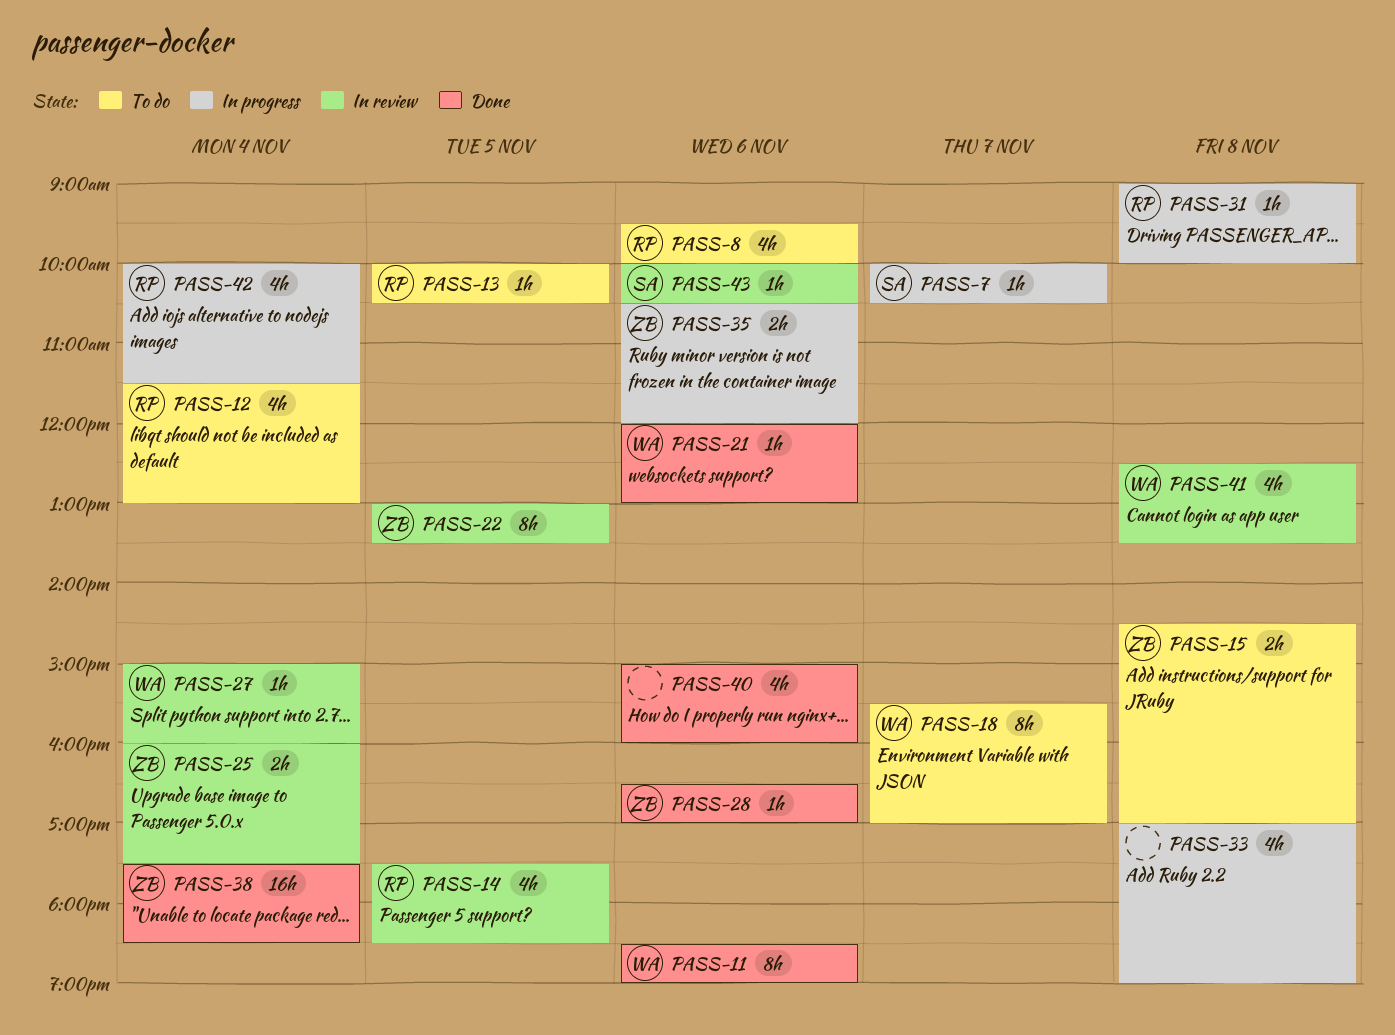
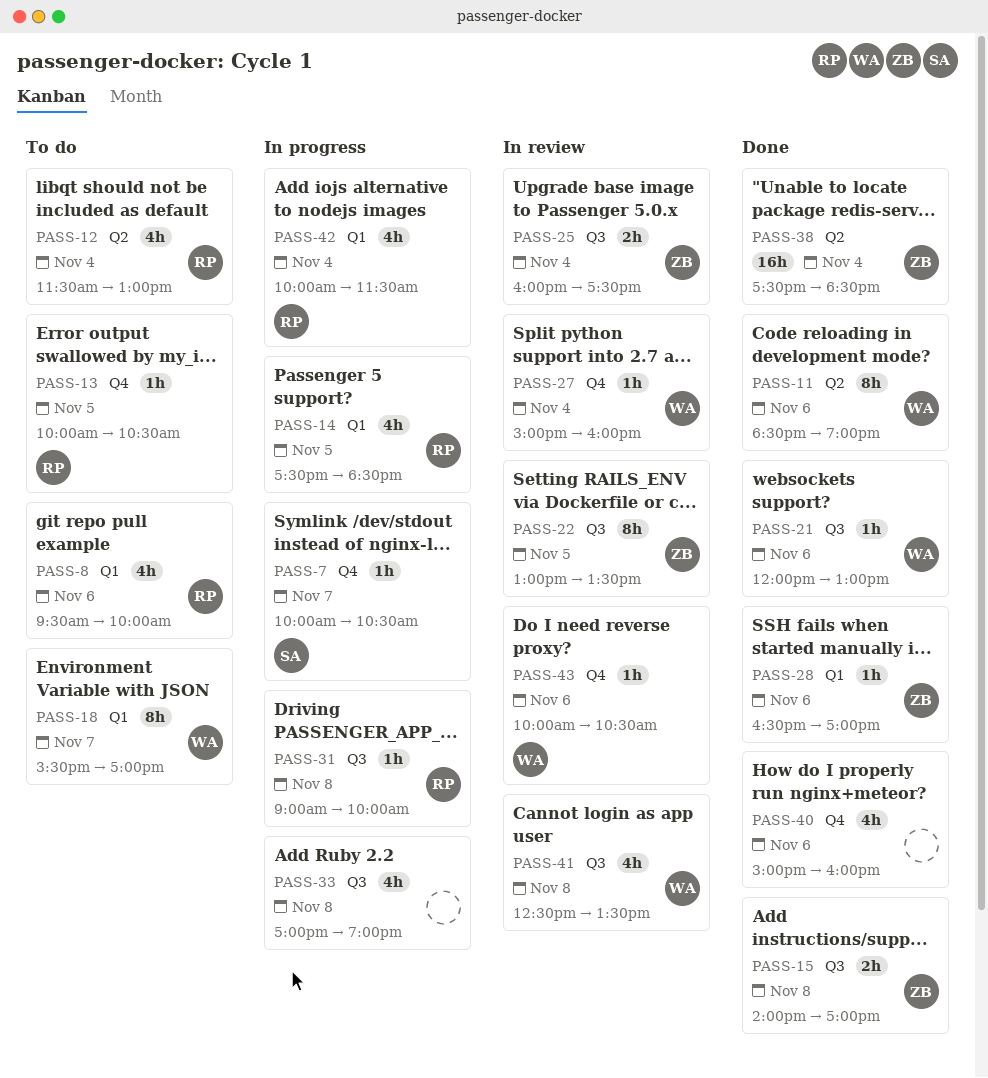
PASS-14, status: In review -> In progress
PASS-15, status: To do -> Done
PASS-15, begins: 14:30 -> 14:00
PASS-35: present -> none
PASS-43, owner: SA -> WA

